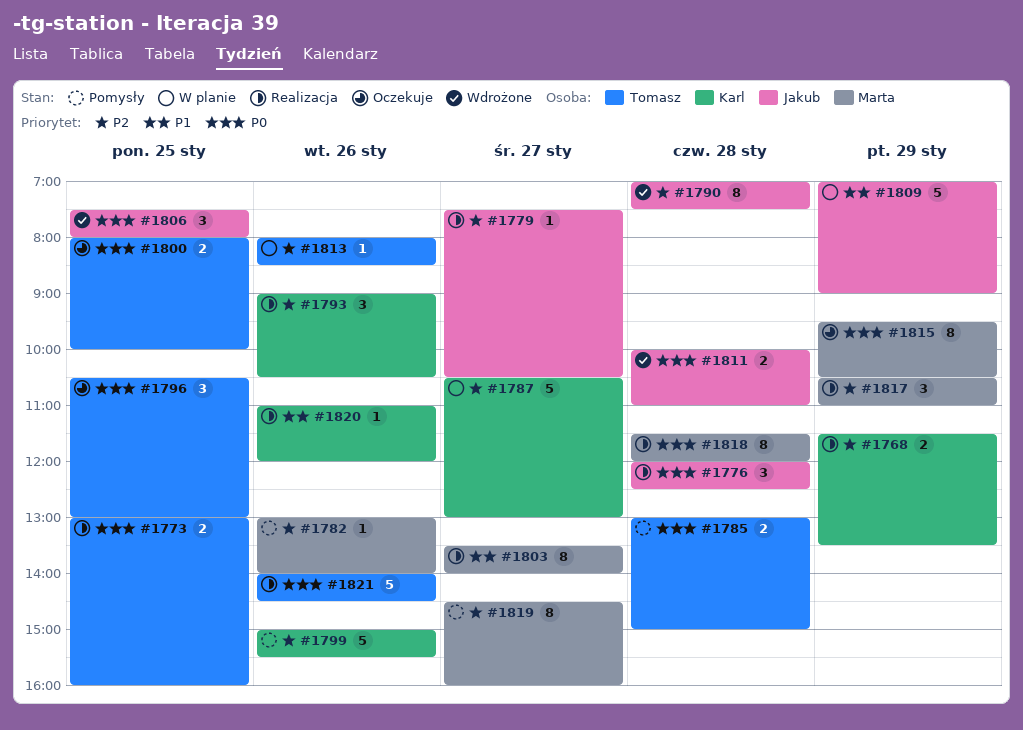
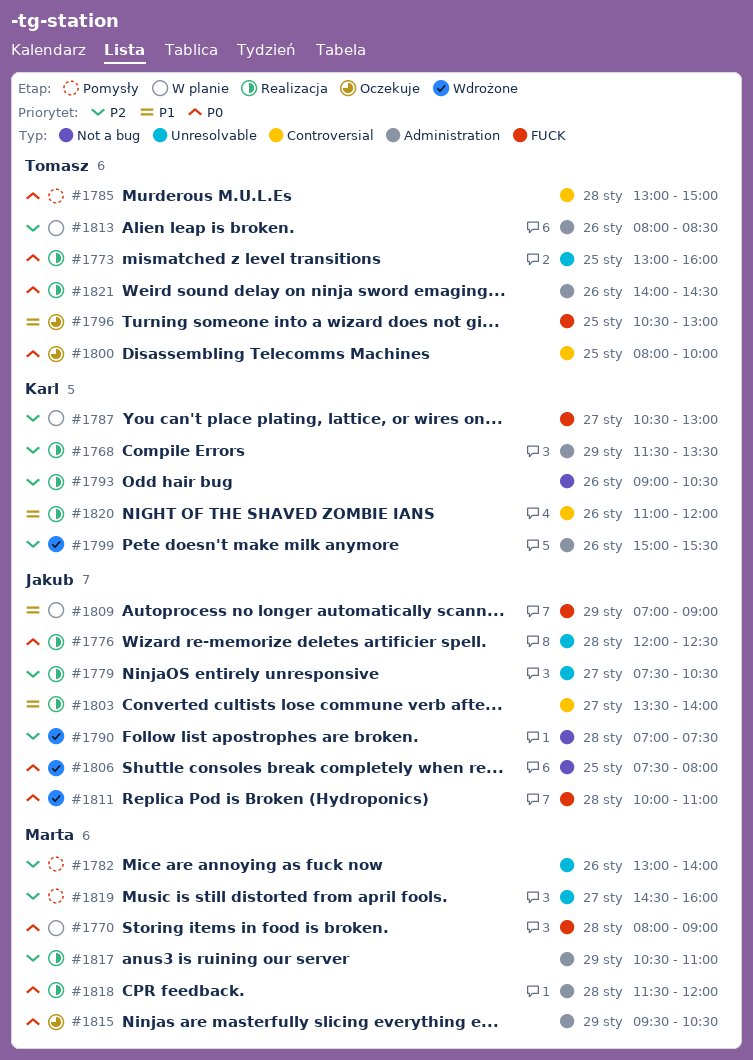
#1770: none -> present
#1796, priority: P0 -> P1
#1799, status: Pomysły -> Wdrożone
#1803, owner: Marta -> Jakub

